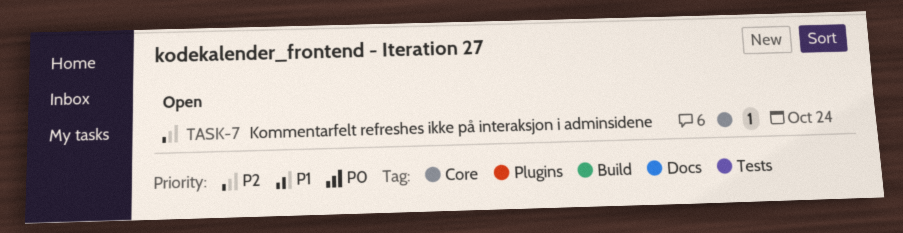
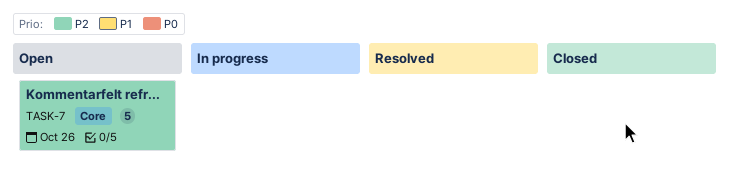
TASK-7, estimate: 1 -> 5
TASK-7, due: Oct 24 -> Oct 26

